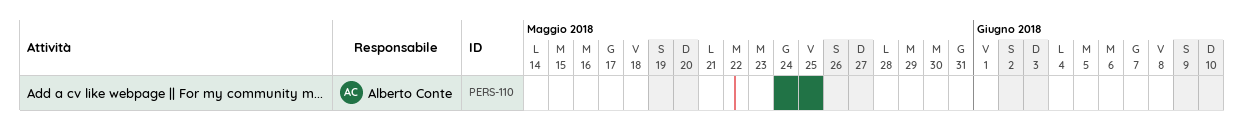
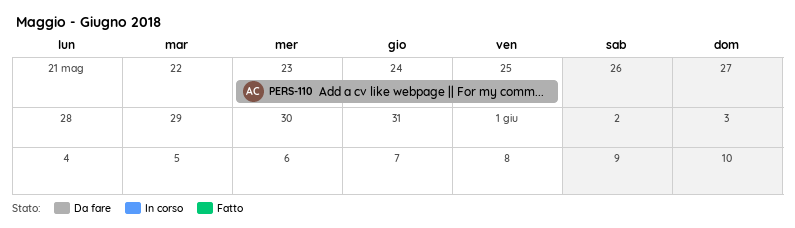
PERS-110, start: May 24 -> May 23

